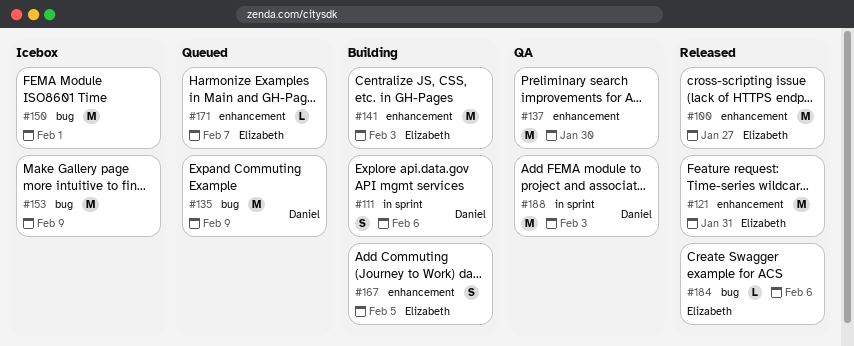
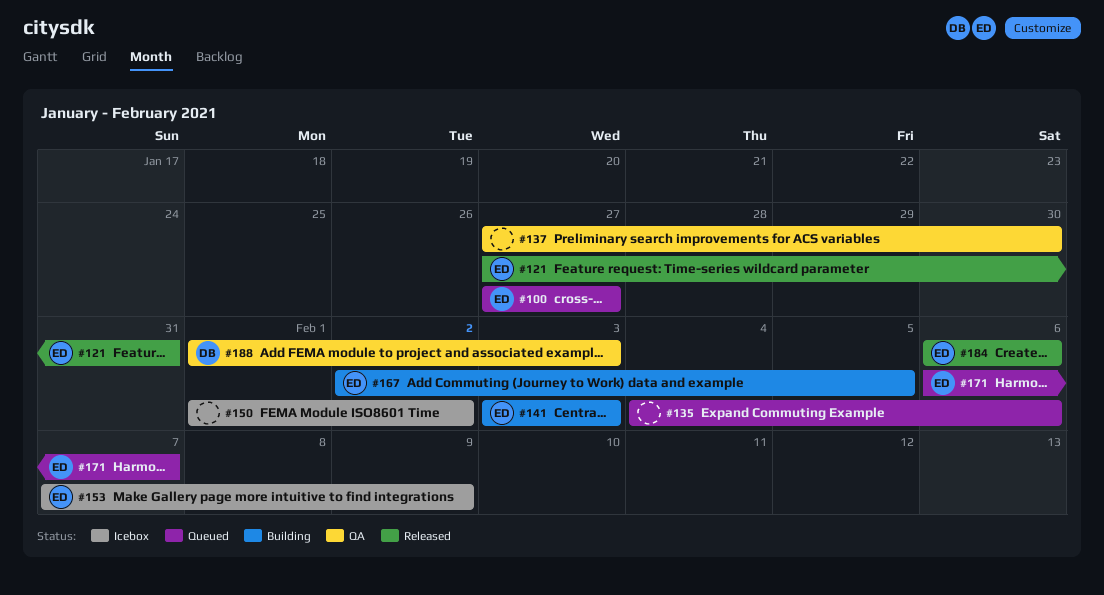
#100, status: Released -> Queued
#111: present -> none
#135, owner: Daniel -> none
#135, due: Feb 9 -> Feb 6
#150, due: Feb 1 -> Feb 2
#153, owner: none -> Elizabeth

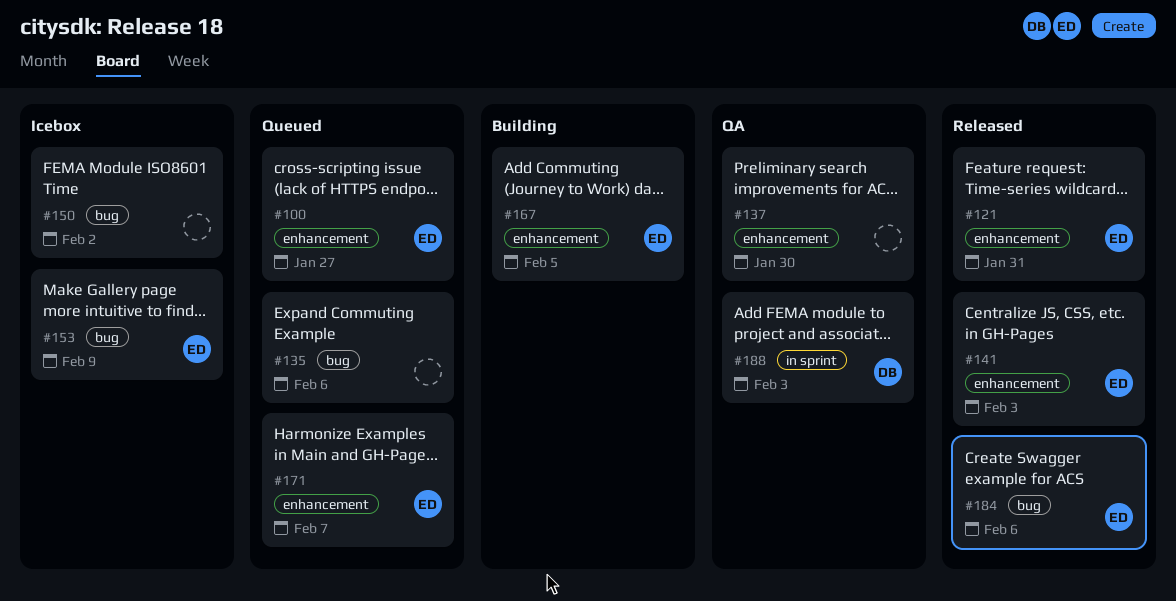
#141, status: Building -> Released

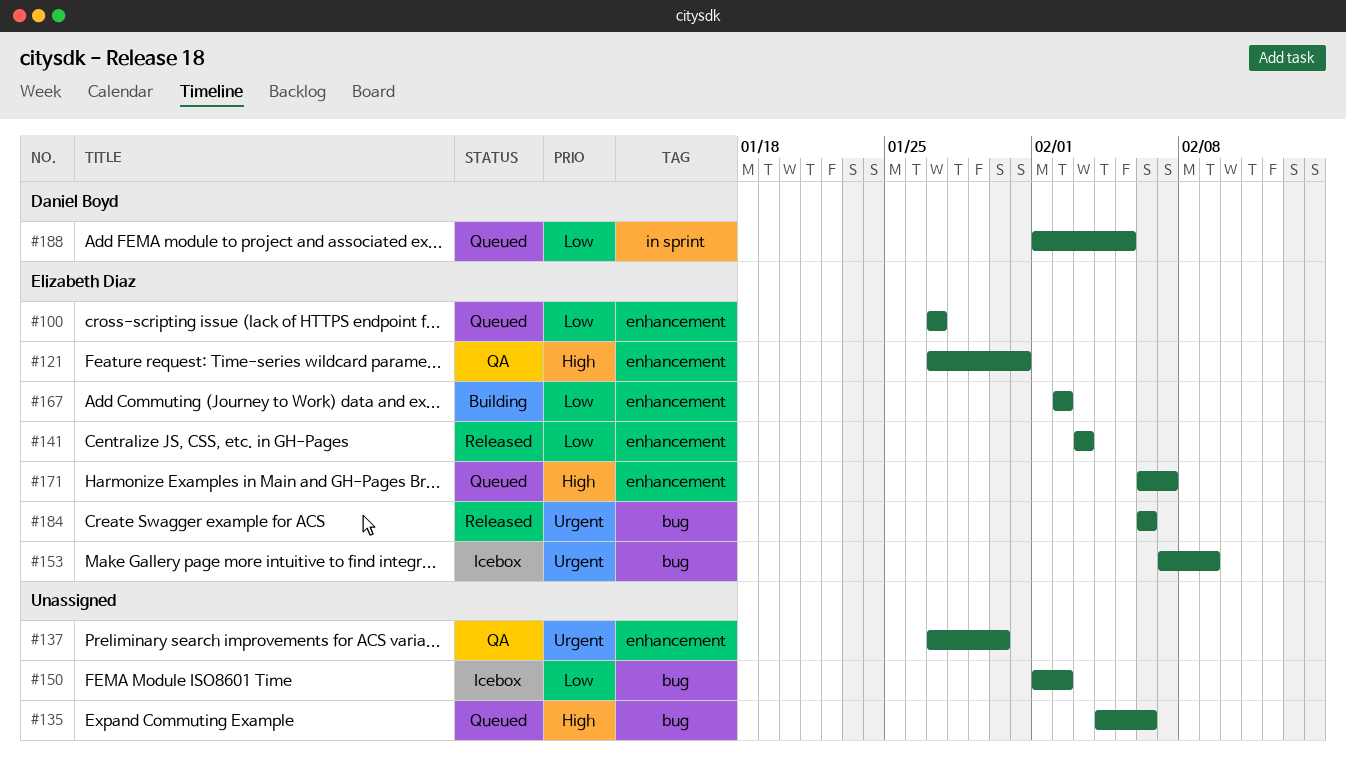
#121, status: Released -> QA
#167, due: Feb 5 -> Feb 2
#188, status: QA -> Queued
#188, due: Feb 3 -> Feb 5

